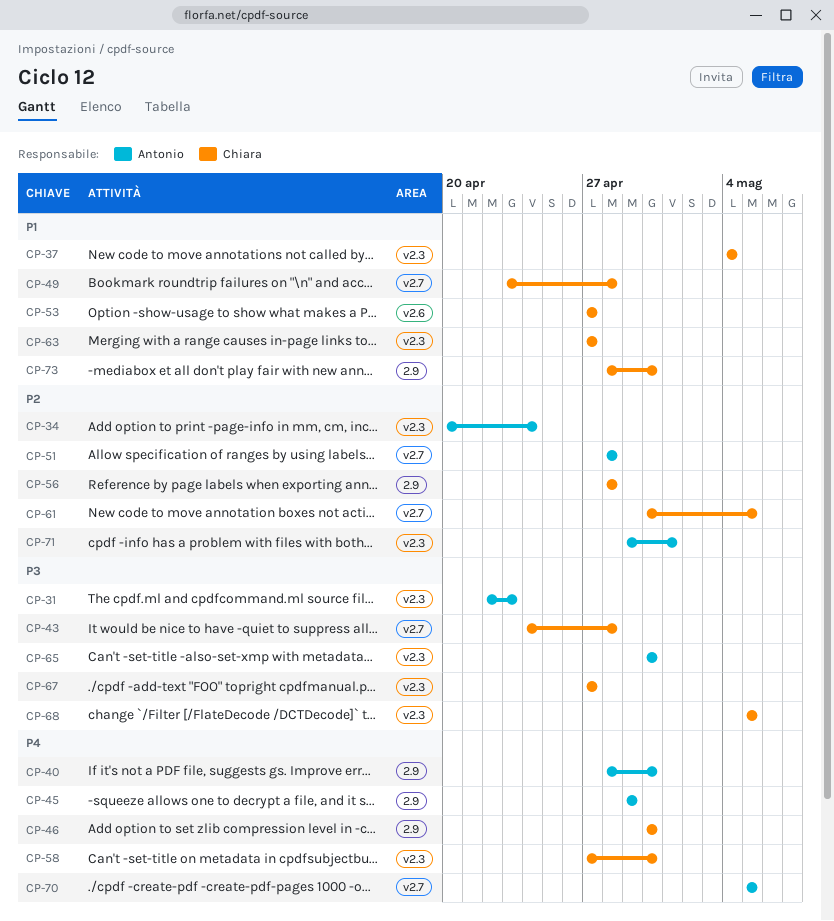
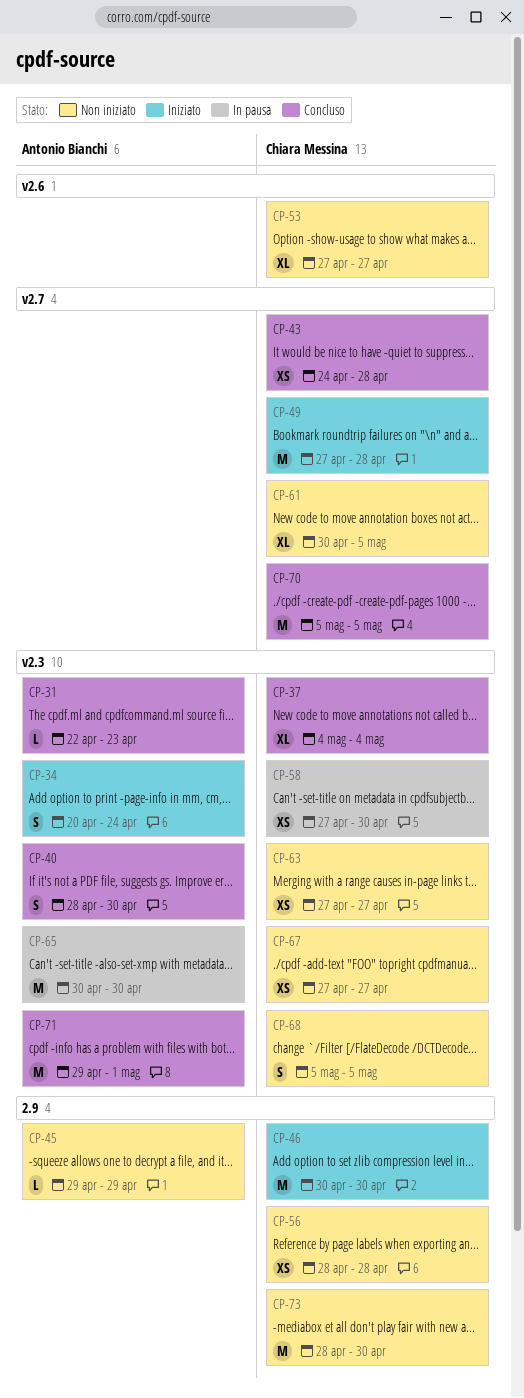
CP-40, label: 2.9 -> v2.3
CP-49, start: Apr 23 -> Apr 27
CP-51: present -> none
CP-70, owner: Antonio Bianchi -> Chiara Messina

